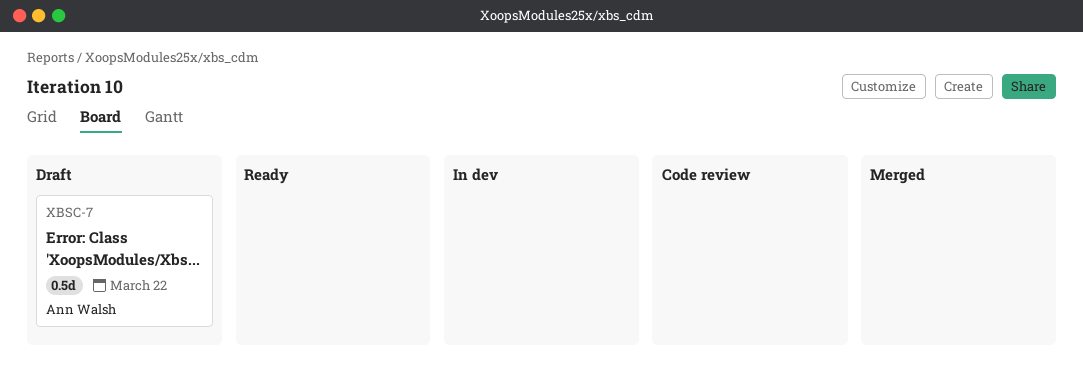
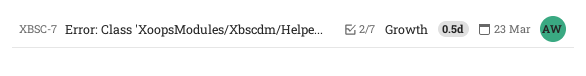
XBSC-7, due: Mar 22 -> Mar 23

